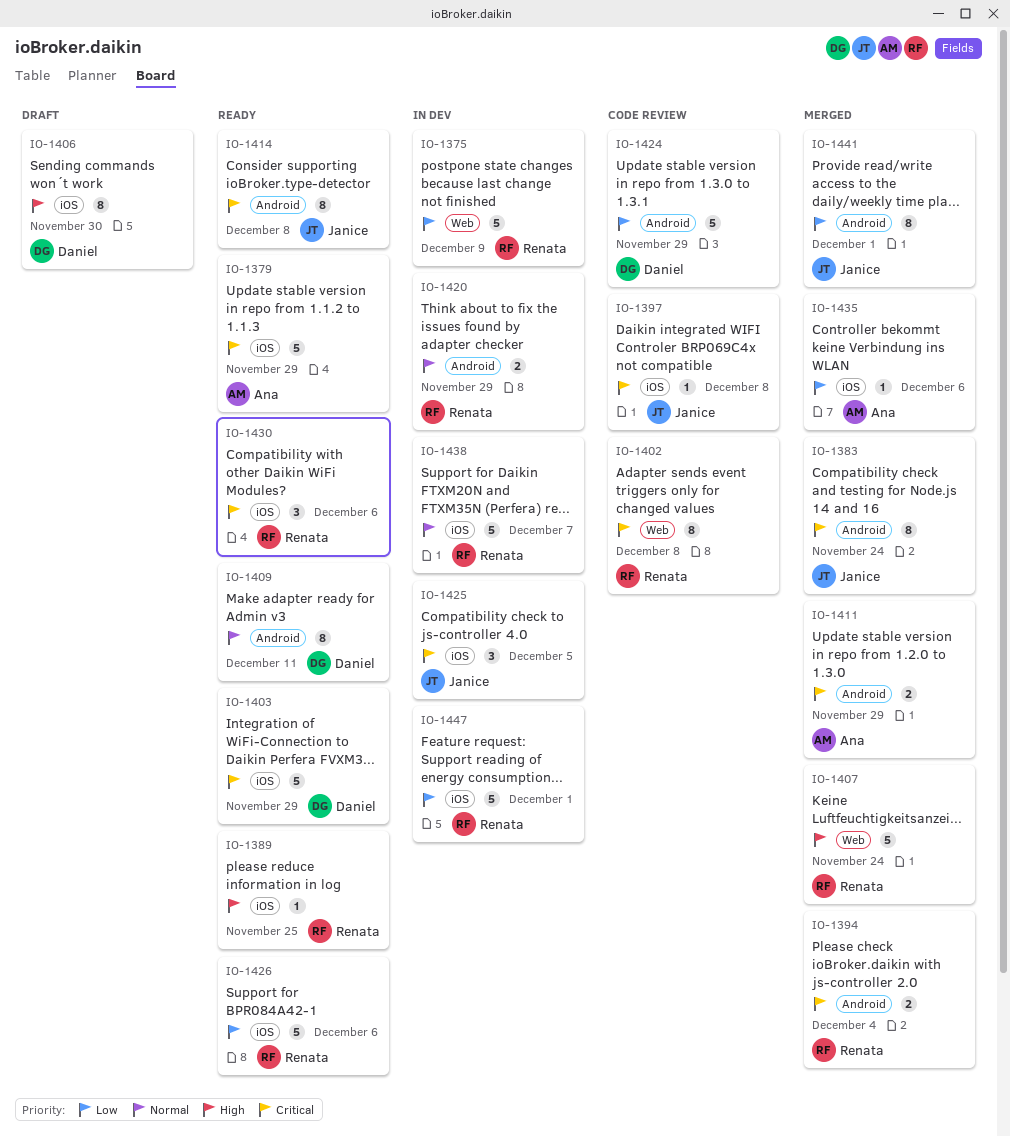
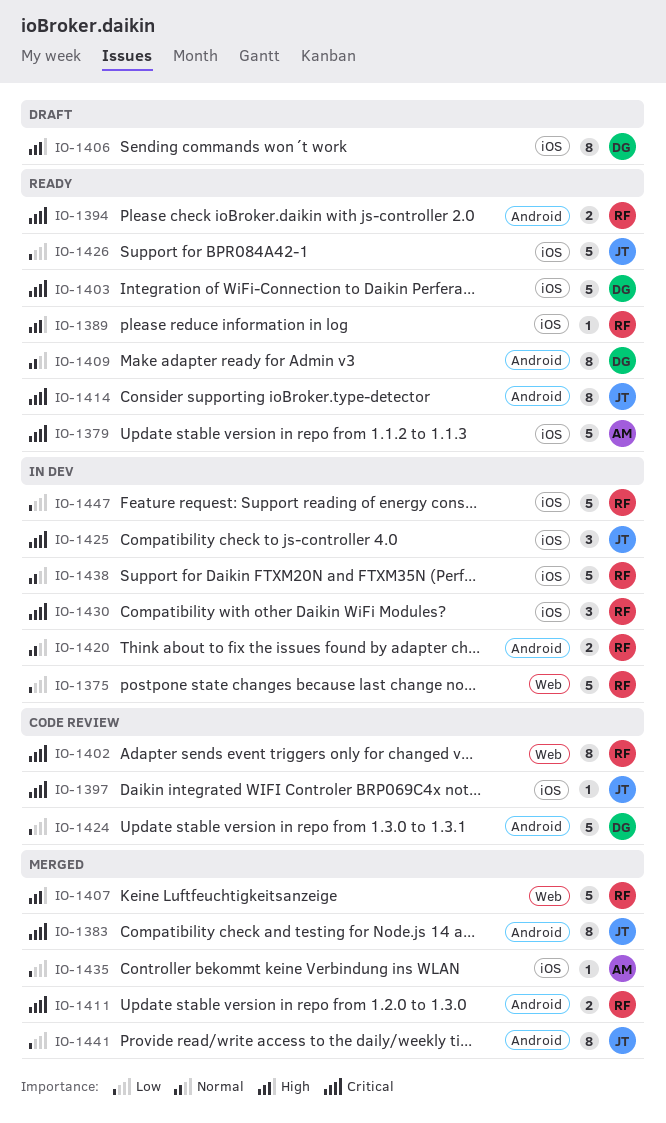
IO-1394, status: Merged -> Ready
IO-1411, owner: Ana -> Renata
IO-1426, owner: Renata -> Janice
IO-1430, status: Ready -> In dev

